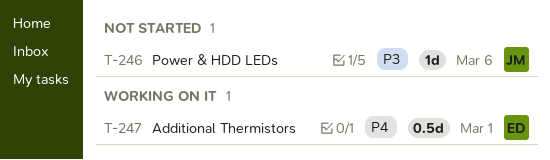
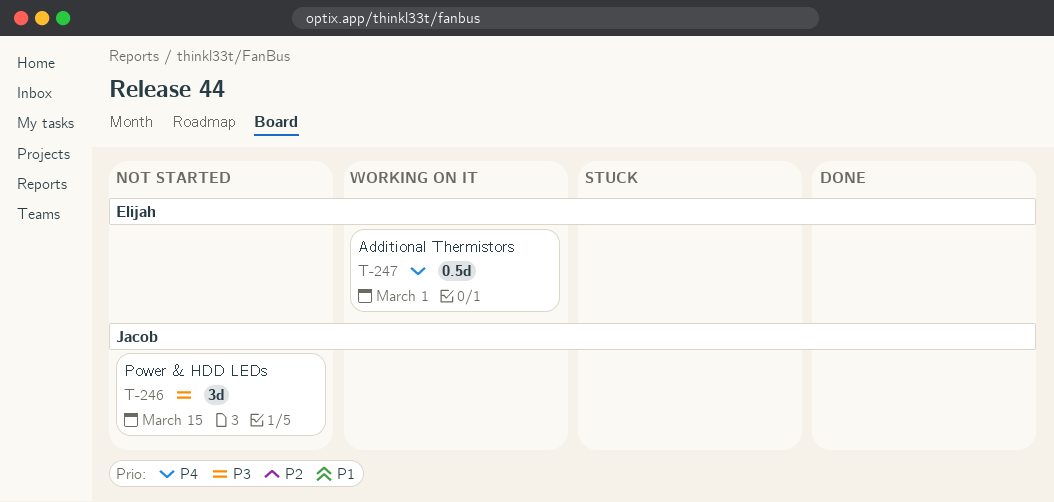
T-246, estimate: 1d -> 3d
T-246, due: Mar 6 -> Mar 15

